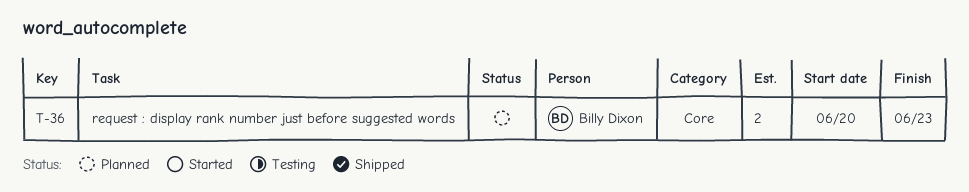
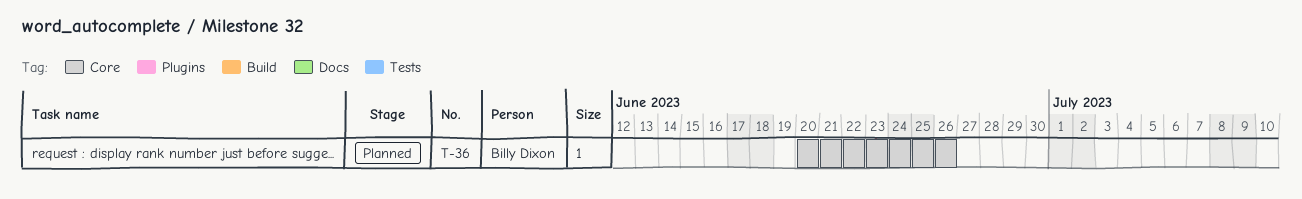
T-36, estimate: 2 -> 1
T-36, due: Jun 23 -> Jun 26

